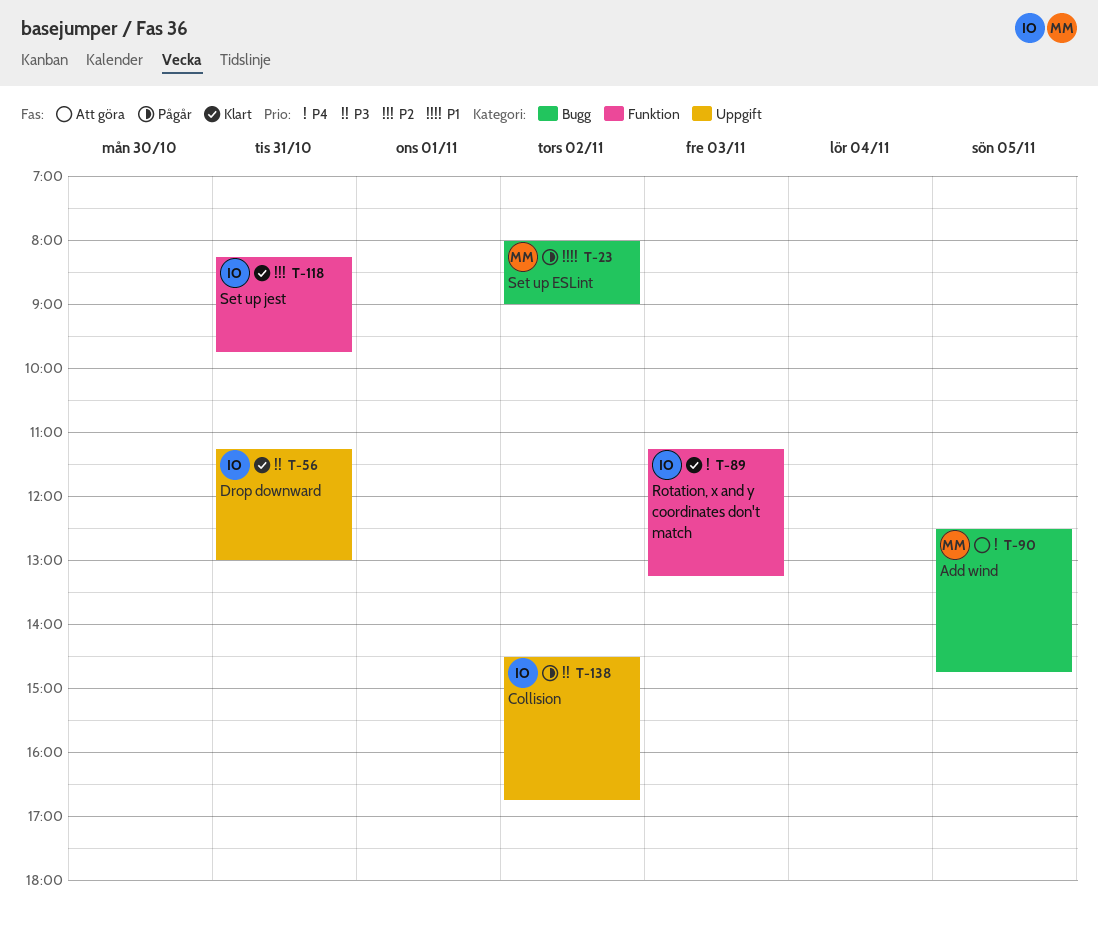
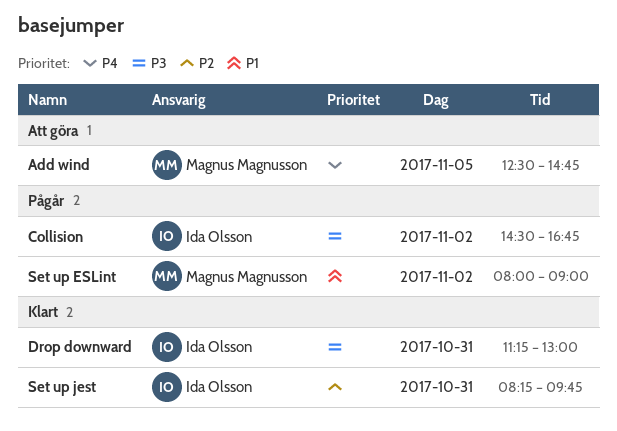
Rotation, x and y coordinates don't match: present -> none

